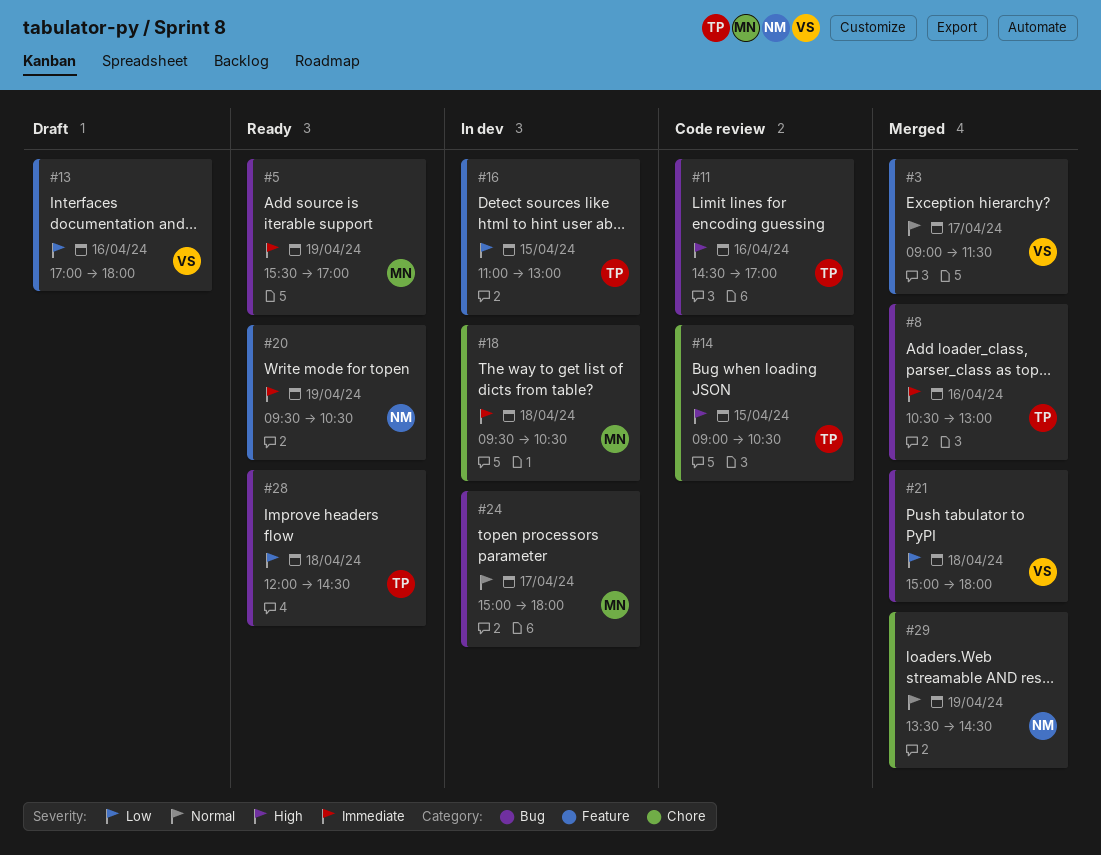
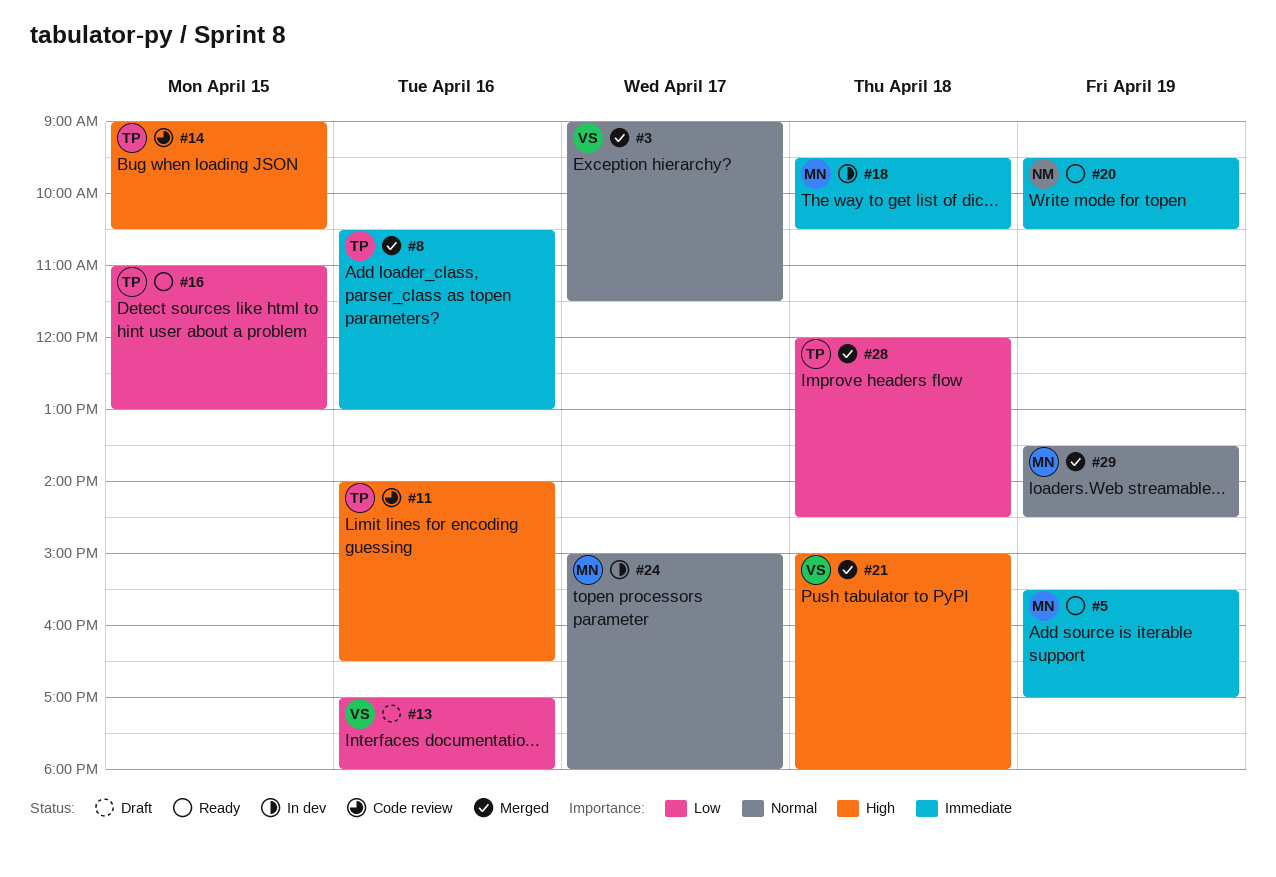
#11, begins: 14:30 -> 14:00
#11, ends: 17:00 -> 16:30
#16, status: In dev -> Ready
#21, priority: Low -> High
#28, status: Ready -> Merged
#29, owner: NM -> MN

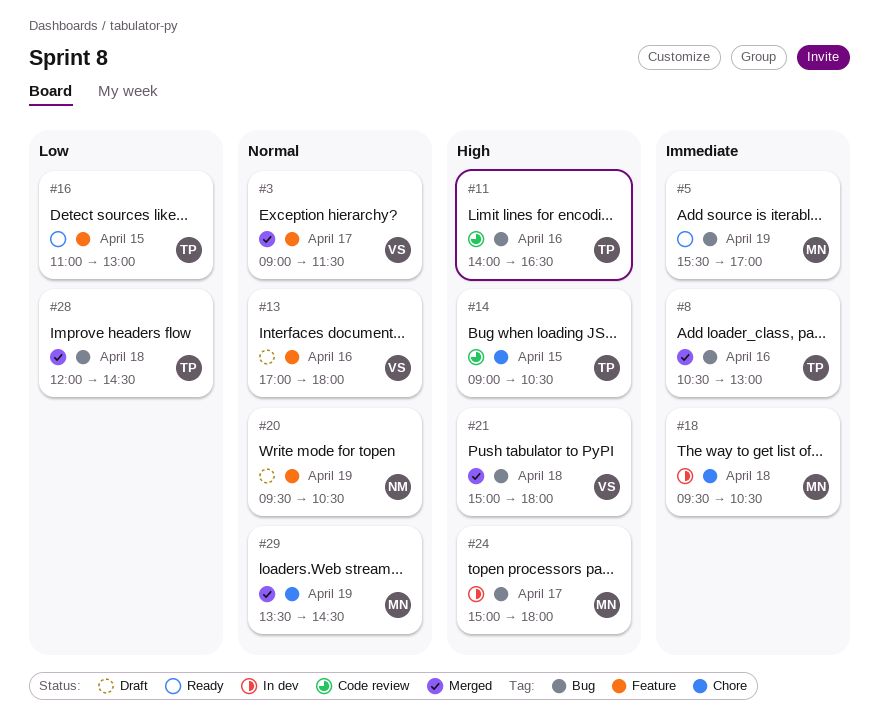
#13, priority: Low -> Normal
#20, status: Ready -> Draft
#20, priority: Immediate -> Normal
#24, priority: Normal -> High

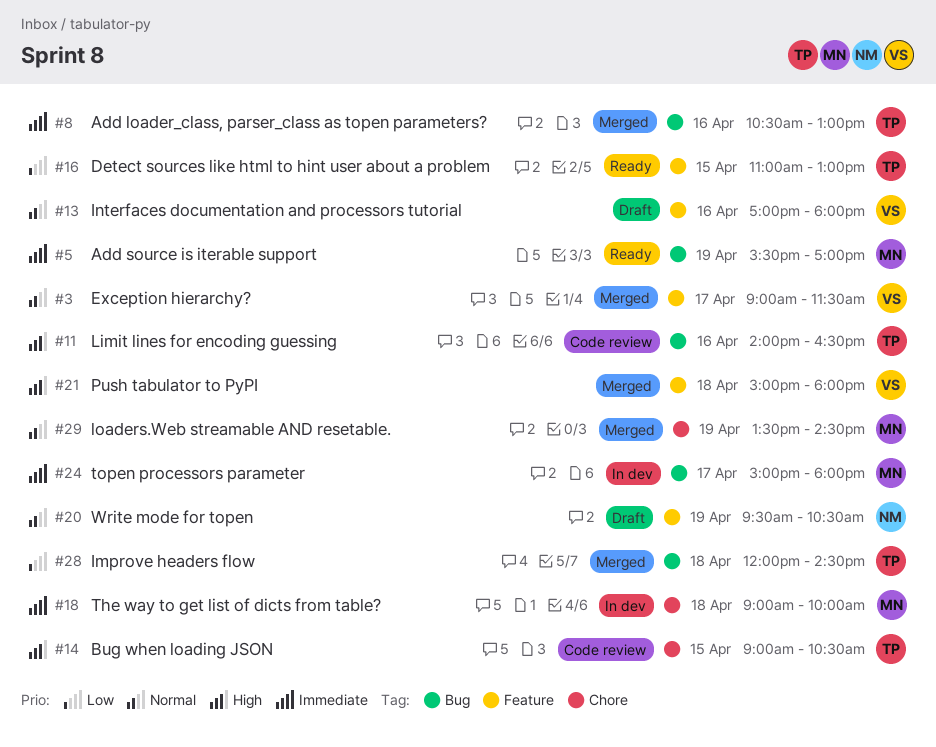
#18, begins: 09:30 -> 09:00
#18, ends: 10:30 -> 10:00
#21, label: Bug -> Feature
#24, priority: High -> Immediate

